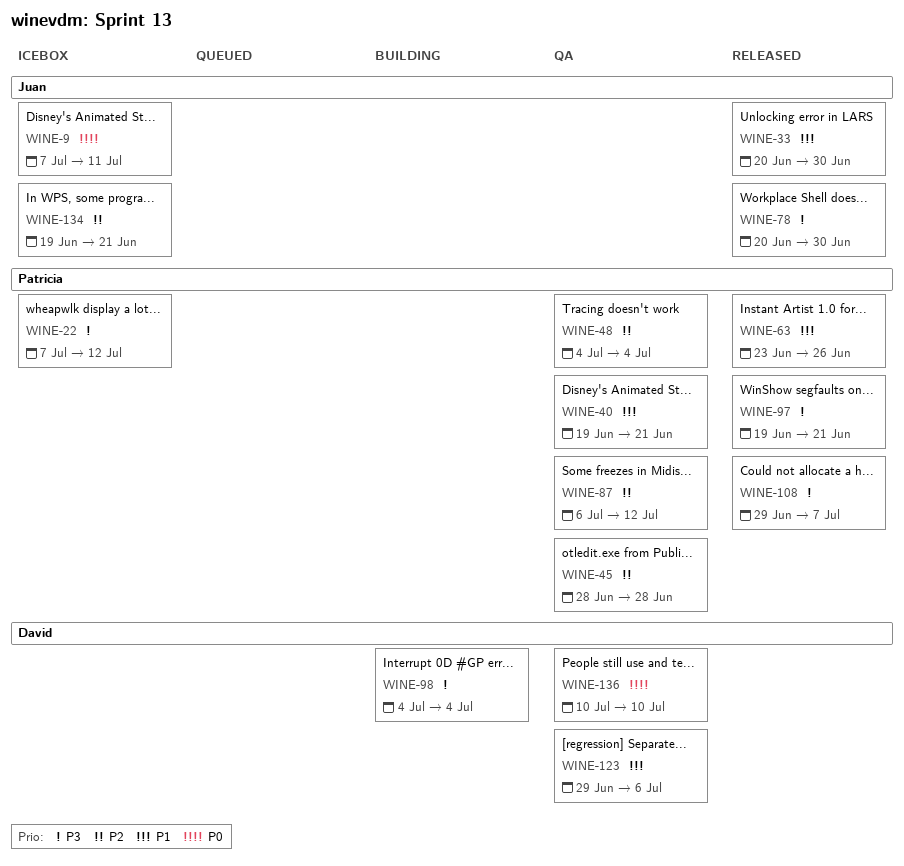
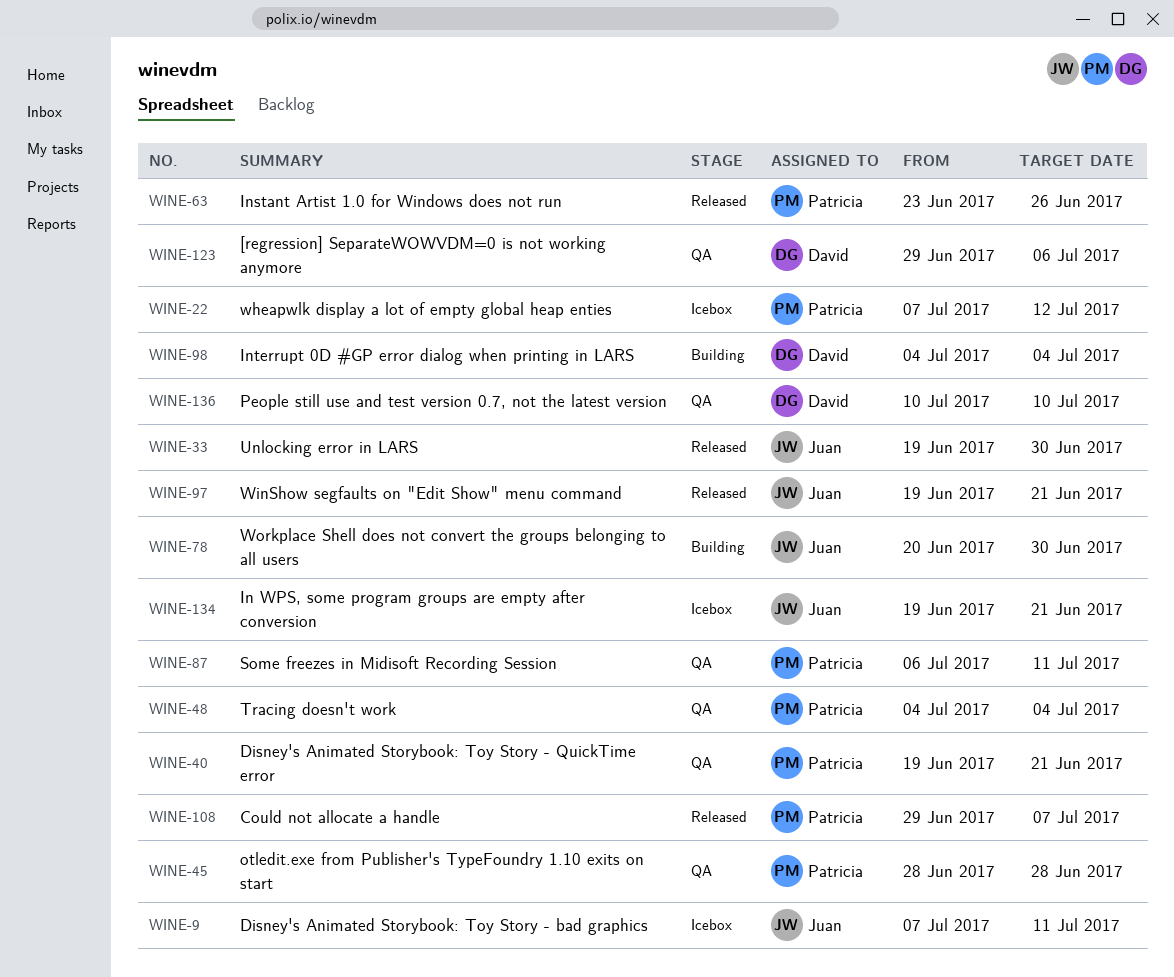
WINE-33, start: Jun 20 -> Jun 19
WINE-78, status: Released -> Building
WINE-87, due: Jul 12 -> Jul 11
WINE-97, owner: Patricia -> Juan

